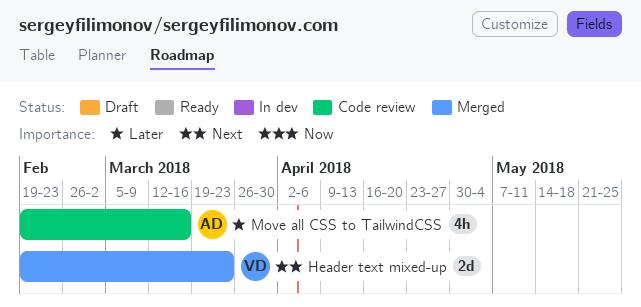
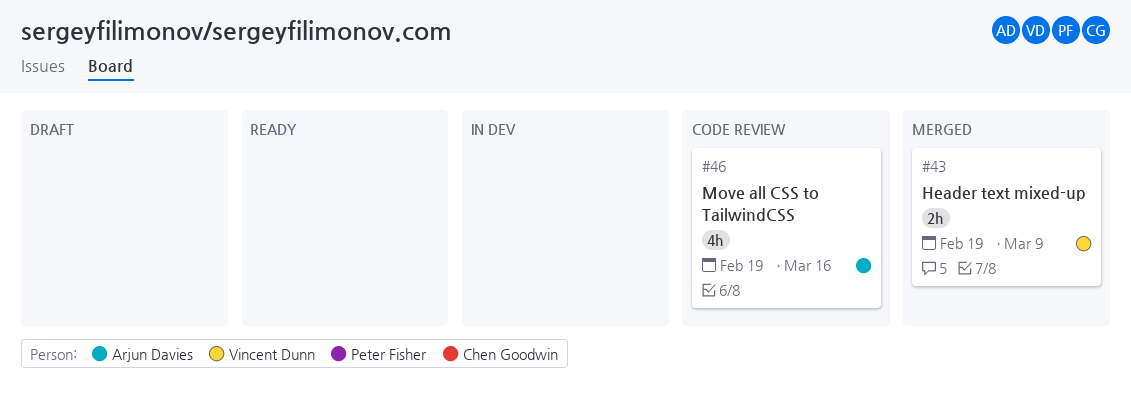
Header text mixed-up, estimate: 2d -> 2h
Header text mixed-up, due: Mar 23 -> Mar 9

